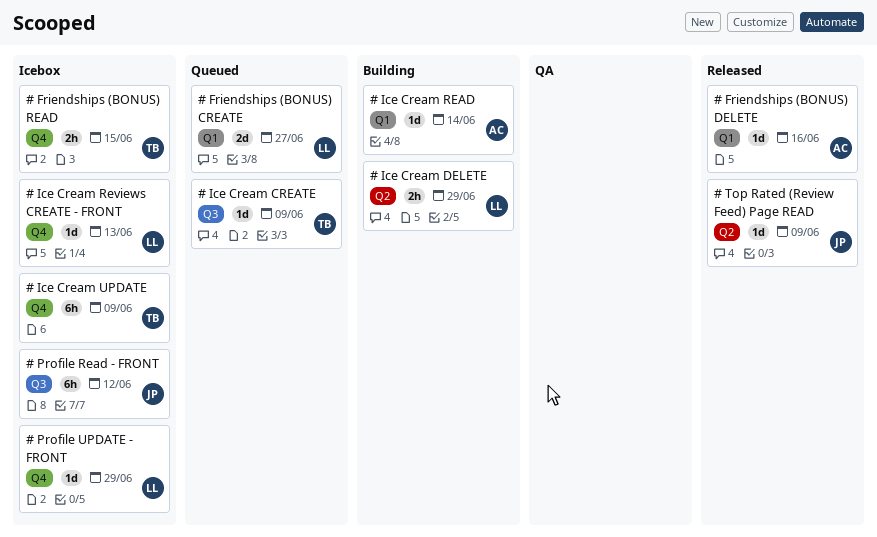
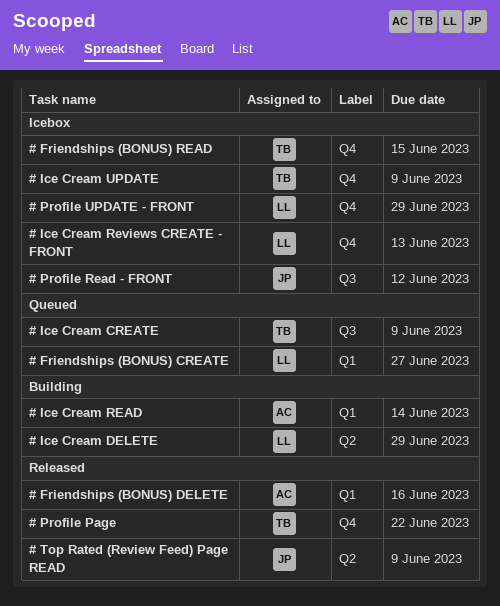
# Profile Page: none -> present

